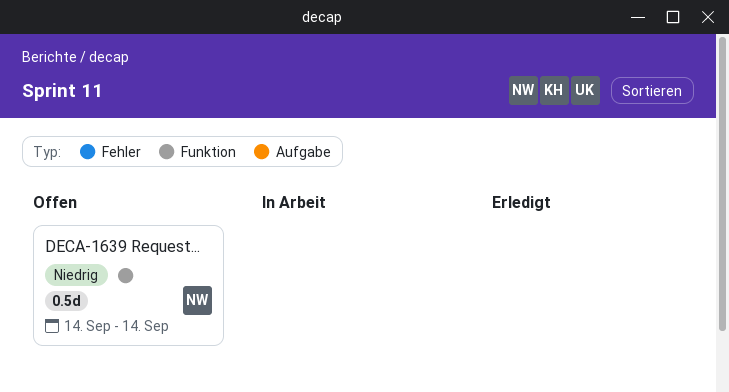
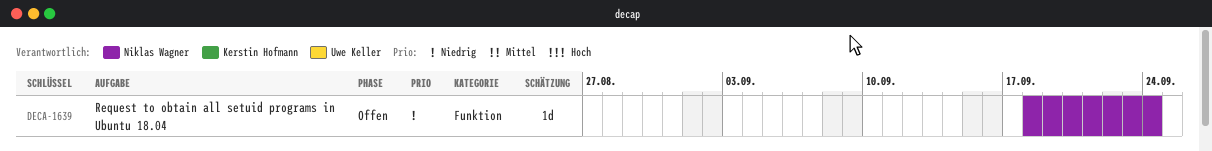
DECA-1639, estimate: 0.5d -> 1d
DECA-1639, start: Sep 14 -> Sep 18
DECA-1639, due: Sep 14 -> Sep 24

